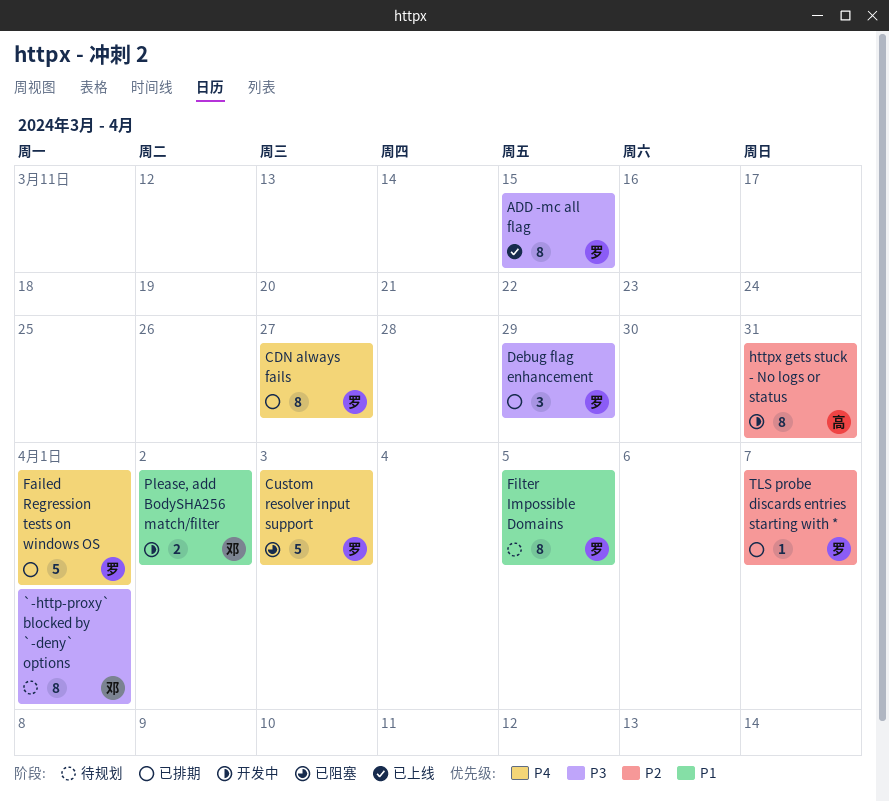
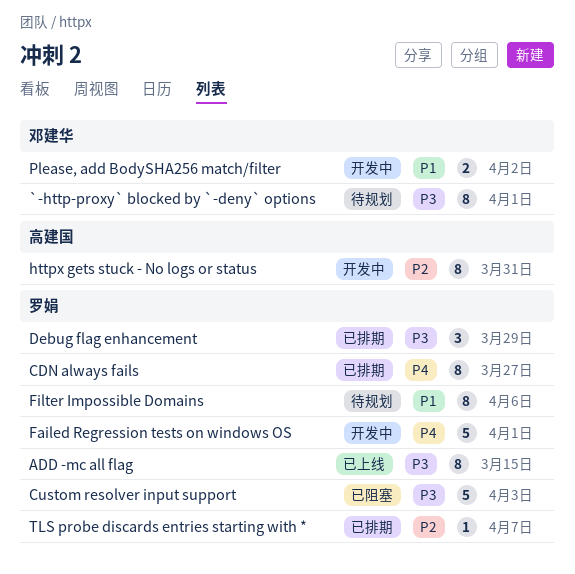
Custom resolver input support, priority: P4 -> P3
Failed Regression tests on windows OS, status: 已排期 -> 开发中
Filter Impossible Domains, due: Apr 5 -> Apr 6

